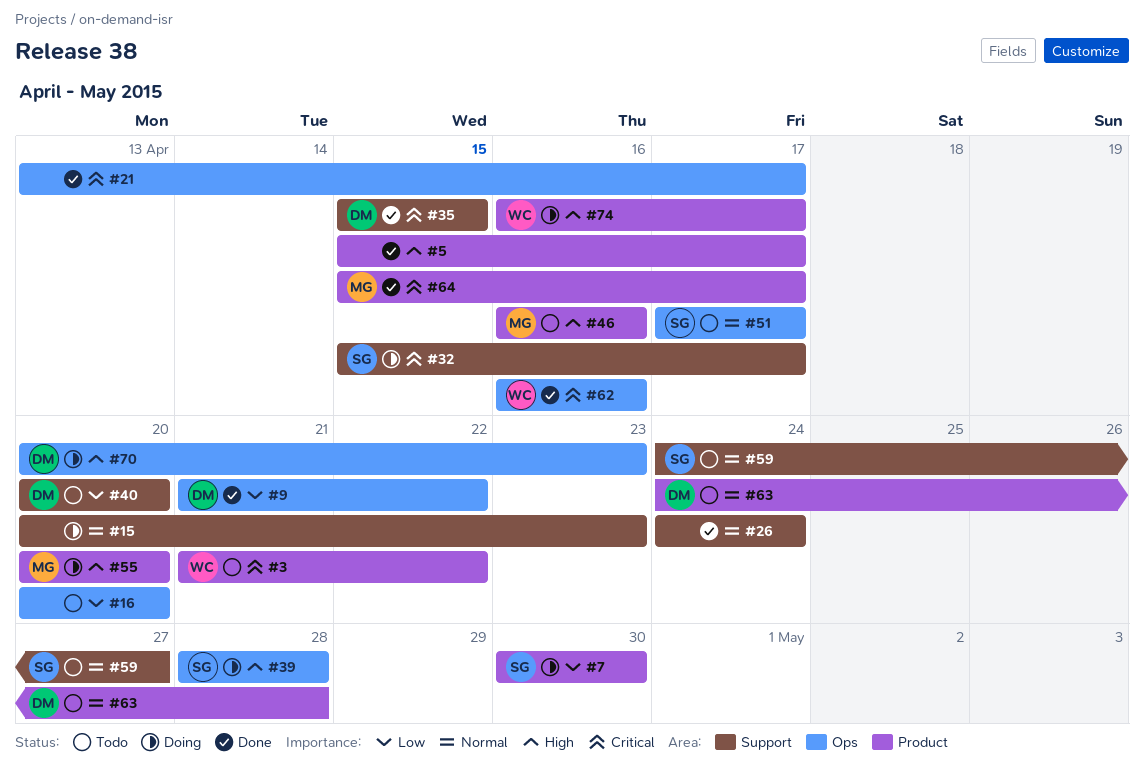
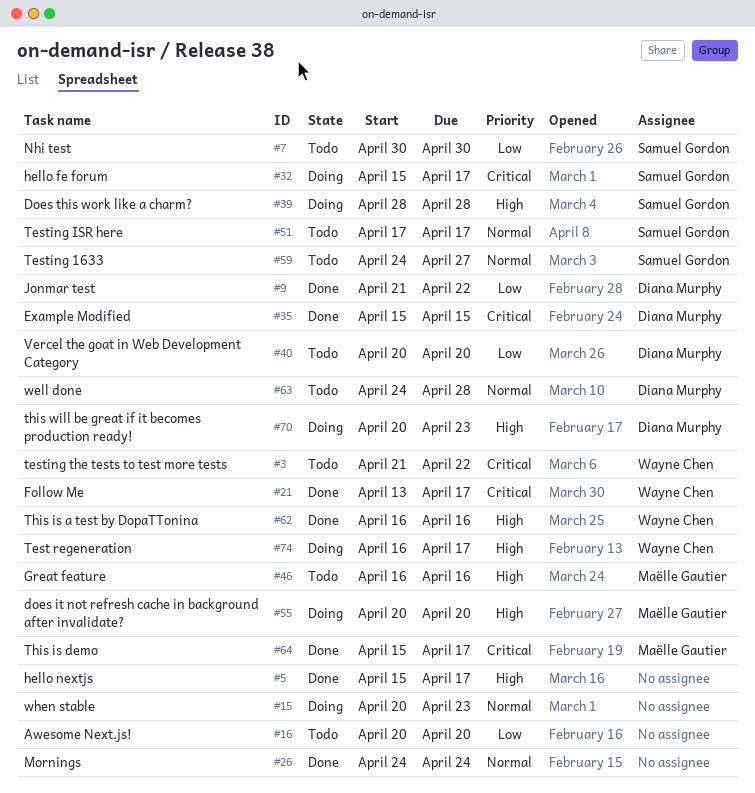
#7, status: Doing -> Todo
#21, owner: none -> Wayne Chen
#62, priority: Critical -> High

